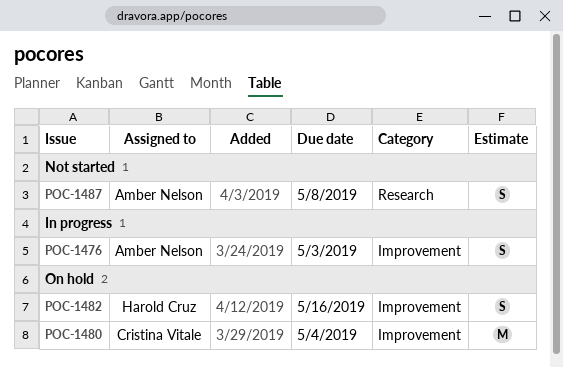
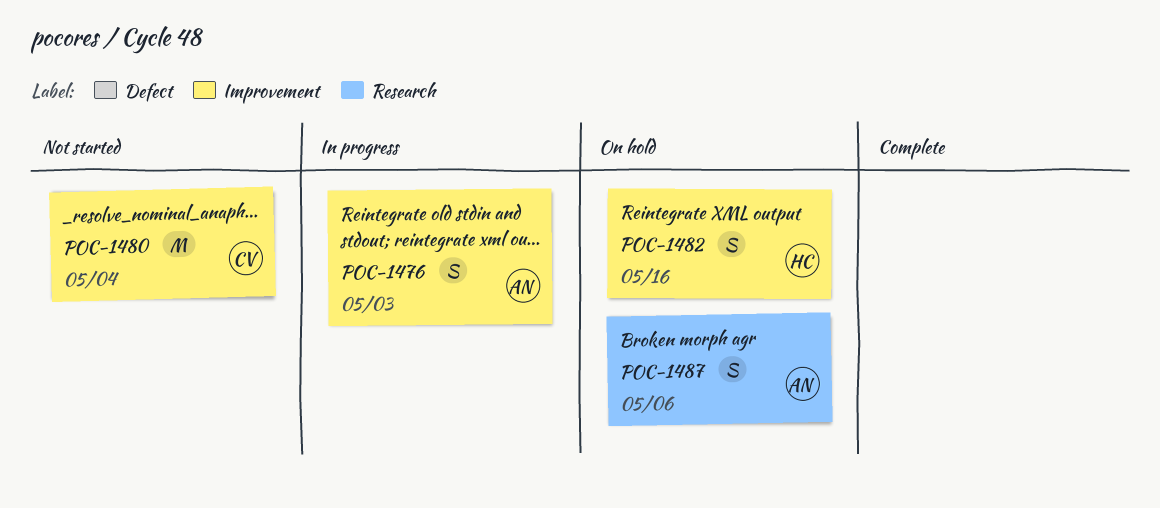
POC-1480, status: On hold -> Not started
POC-1487, status: Not started -> On hold
POC-1487, due: May 8 -> May 6

